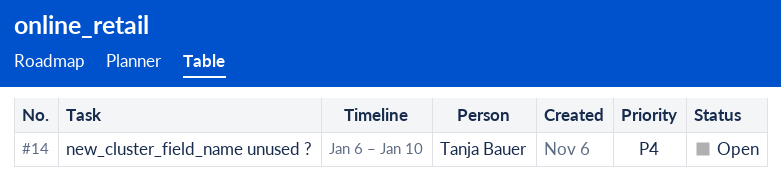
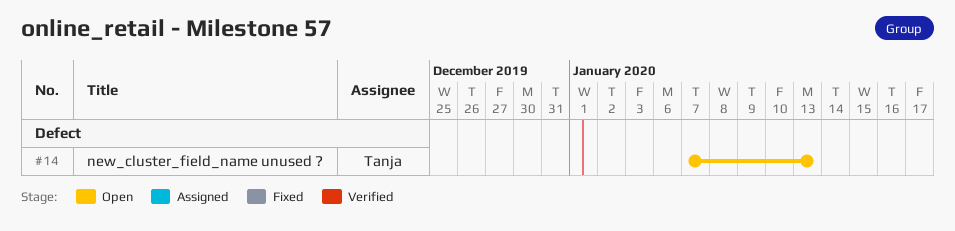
#14, start: Jan 6 -> Jan 7
#14, due: Jan 10 -> Jan 13

